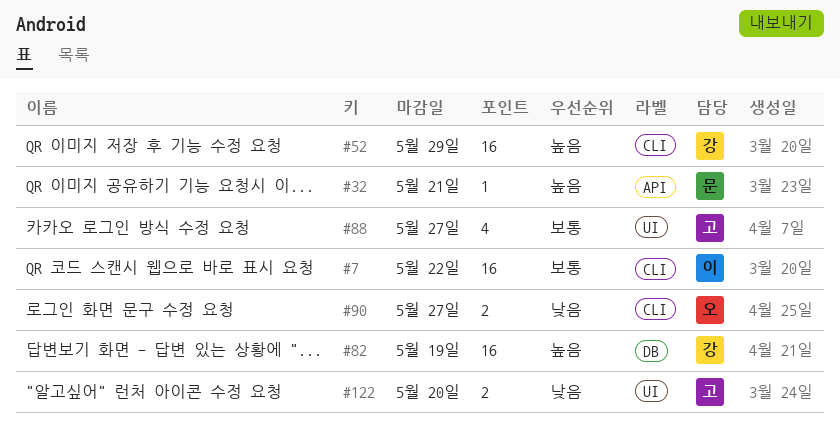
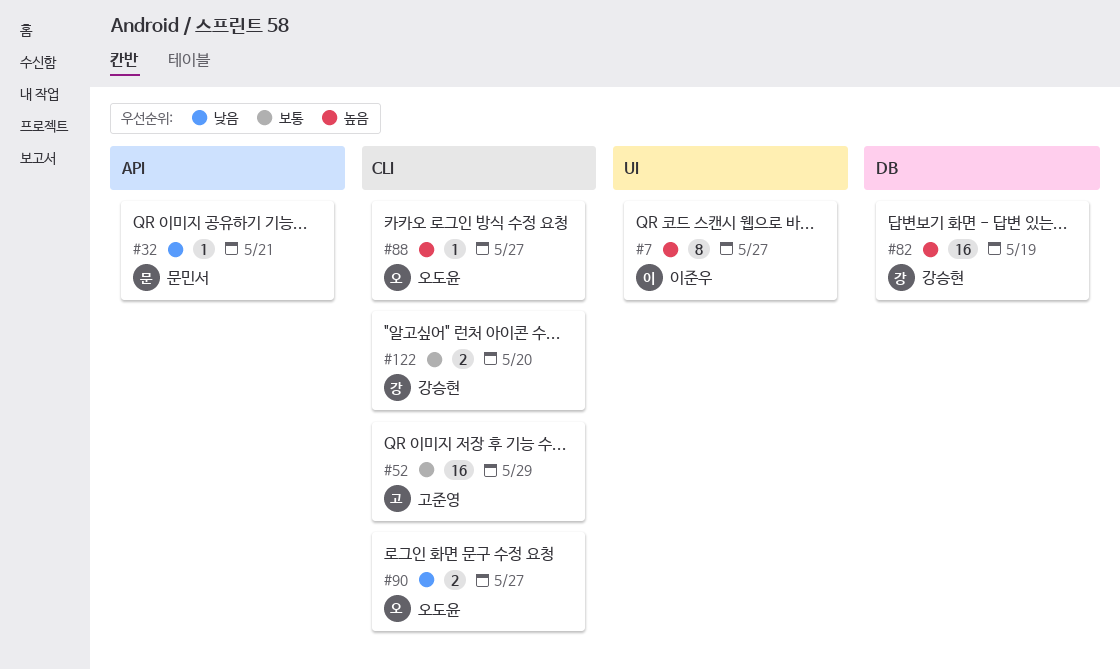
#7, priority: 보통 -> 높음
#7, label: CLI -> UI
#7, estimate: 16 -> 8
#7, due: May 22 -> May 27
#32, priority: 높음 -> 낮음
#52, owner: 강승현 -> 고준영
#52, priority: 높음 -> 보통
#88, owner: 고준영 -> 오도윤
#88, priority: 보통 -> 높음
#88, label: UI -> CLI
#88, estimate: 4 -> 1
#122, owner: 고준영 -> 강승현
#122, priority: 낮음 -> 보통
#122, label: UI -> CLI

